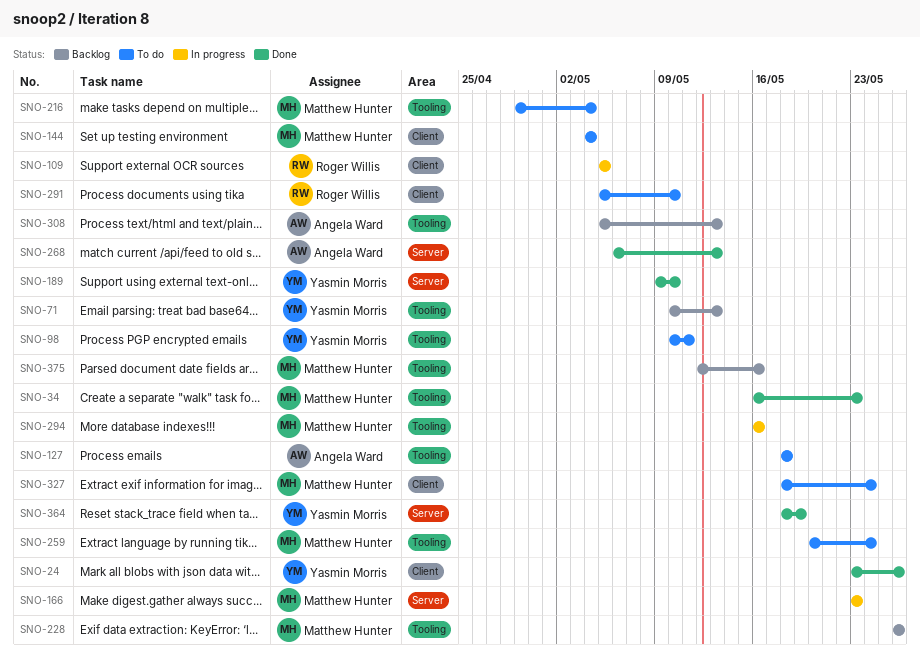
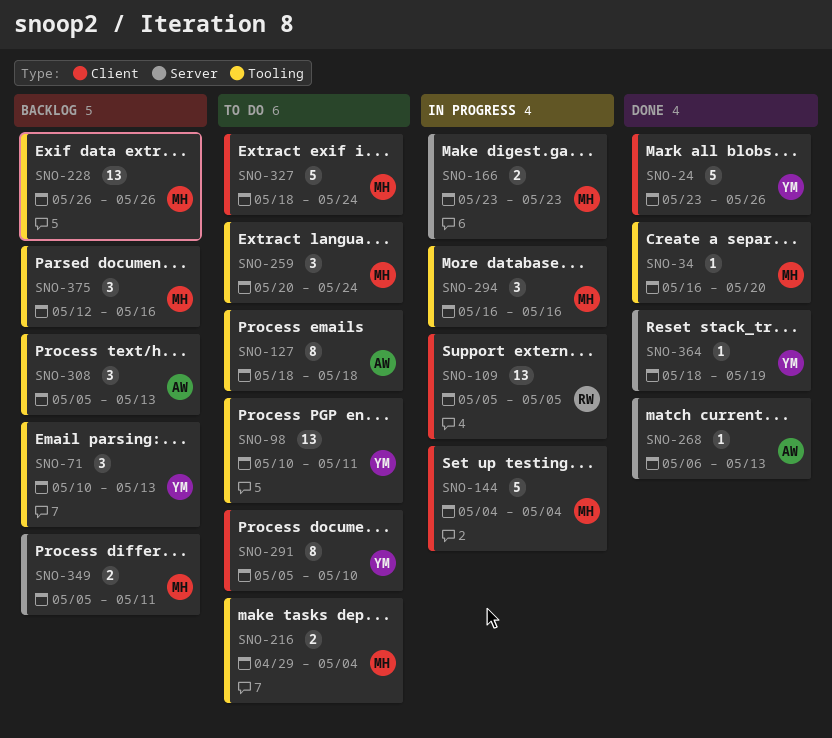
SNO-34, due: May 23 -> May 20
SNO-144, status: To do -> In progress
SNO-189: present -> none
SNO-291, owner: Roger Willis -> Yasmin Morris
SNO-349: none -> present

